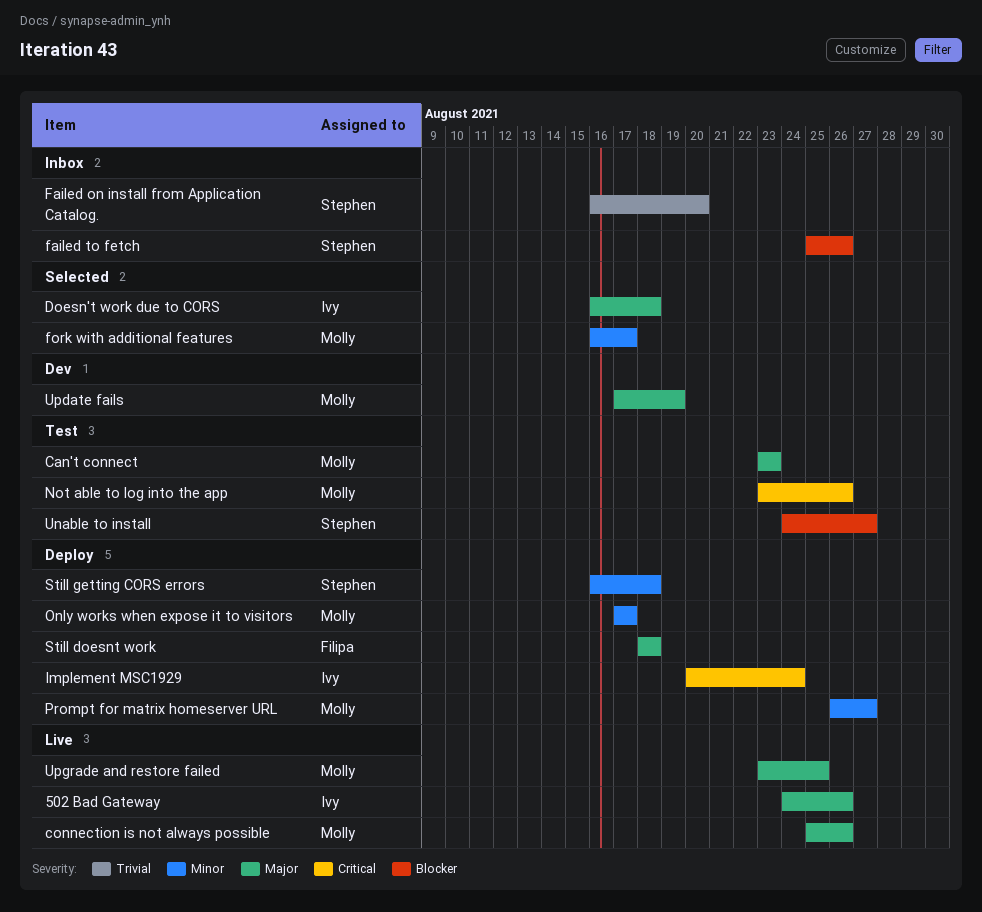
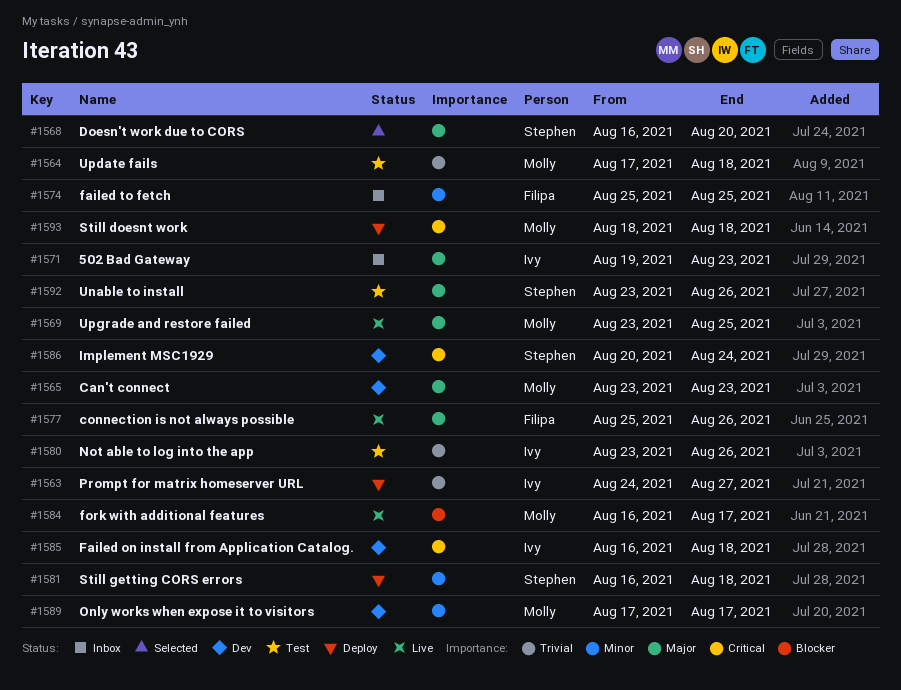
502 Bad Gateway, status: Live -> Inbox
502 Bad Gateway, start: Aug 24 -> Aug 19
502 Bad Gateway, due: Aug 26 -> Aug 23
Can't connect, status: Test -> Dev
connection is not always possible, owner: Molly -> Filipa
Doesn't work due to CORS, owner: Ivy -> Stephen
Doesn't work due to CORS, due: Aug 18 -> Aug 20
Failed on install from Application Catalog., status: Inbox -> Dev
Failed on install from Application Catalog., owner: Stephen -> Ivy
Failed on install from Application Catalog., priority: Trivial -> Critical
Failed on install from Application Catalog., due: Aug 20 -> Aug 18
failed to fetch, owner: Stephen -> Filipa
failed to fetch, priority: Blocker -> Minor
failed to fetch, due: Aug 26 -> Aug 25
fork with additional features, status: Selected -> Live
fork with additional features, priority: Minor -> Blocker
Implement MSC1929, status: Deploy -> Dev
Implement MSC1929, owner: Ivy -> Stephen
Not able to log into the app, owner: Molly -> Ivy
Not able to log into the app, priority: Critical -> Trivial
Only works when expose it to visitors, status: Deploy -> Dev
Prompt for matrix homeserver URL, owner: Molly -> Ivy
Prompt for matrix homeserver URL, priority: Minor -> Trivial
Prompt for matrix homeserver URL, start: Aug 26 -> Aug 24
Still doesnt work, owner: Filipa -> Molly
Still doesnt work, priority: Major -> Critical
Unable to install, priority: Blocker -> Major
Unable to install, start: Aug 24 -> Aug 23
Unable to install, due: Aug 27 -> Aug 26
Update fails, status: Dev -> Test
Update fails, priority: Major -> Trivial
Update fails, due: Aug 19 -> Aug 18

